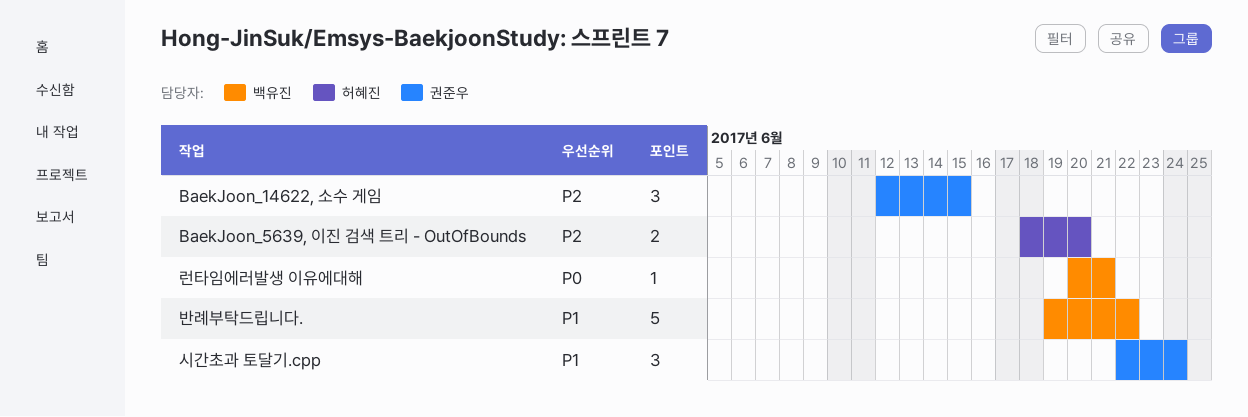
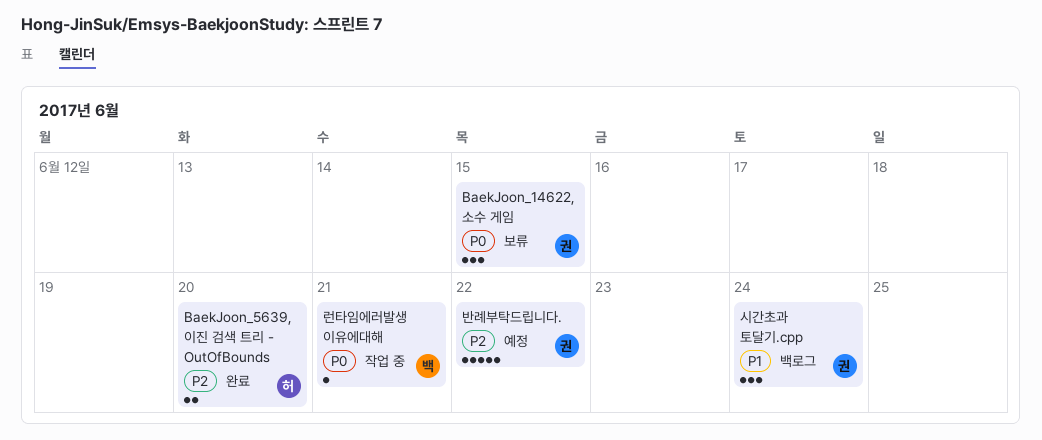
BaekJoon_14622, 소수 게임, priority: P2 -> P0
반례부탁드립니다., owner: 백유진 -> 권준우
반례부탁드립니다., priority: P1 -> P2

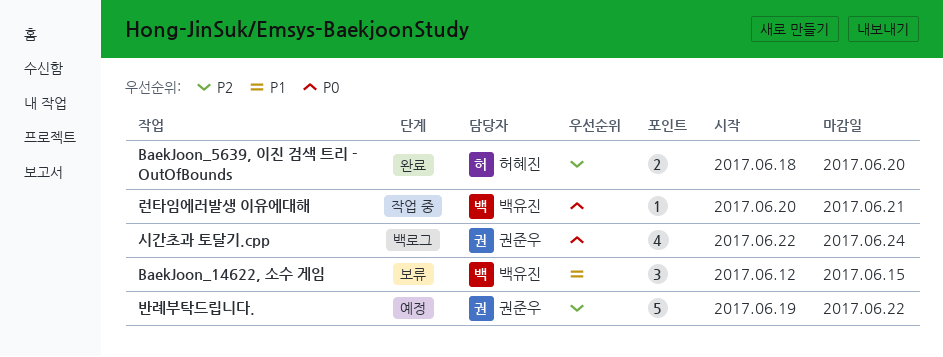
BaekJoon_14622, 소수 게임, owner: 권준우 -> 백유진
BaekJoon_14622, 소수 게임, priority: P0 -> P1
시간초과 토달기.cpp, priority: P1 -> P0
시간초과 토달기.cpp, estimate: 3 -> 4

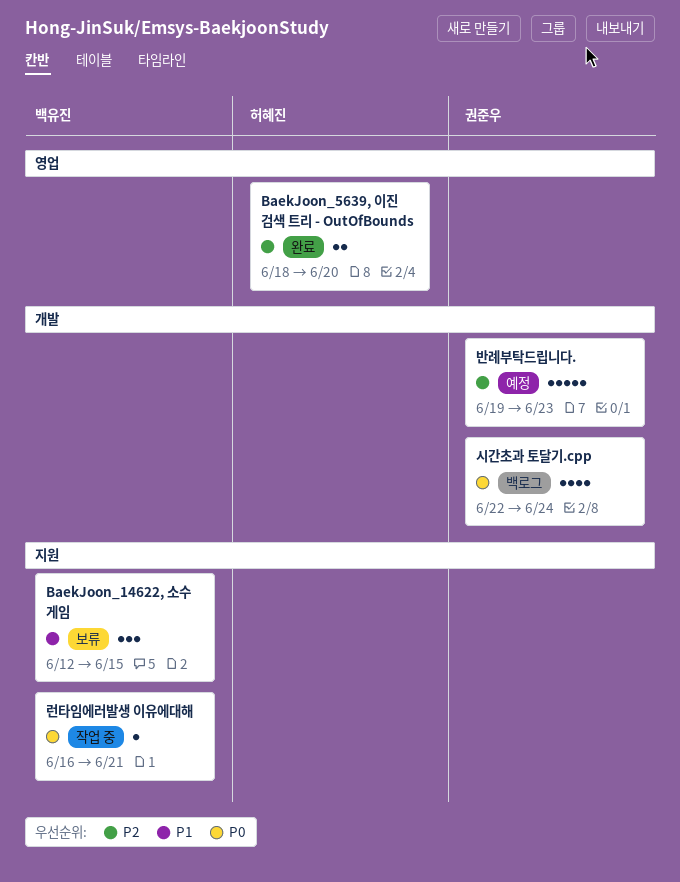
런타임에러발생 이유에대해, start: Jun 20 -> Jun 16
반례부탁드립니다., due: Jun 22 -> Jun 23

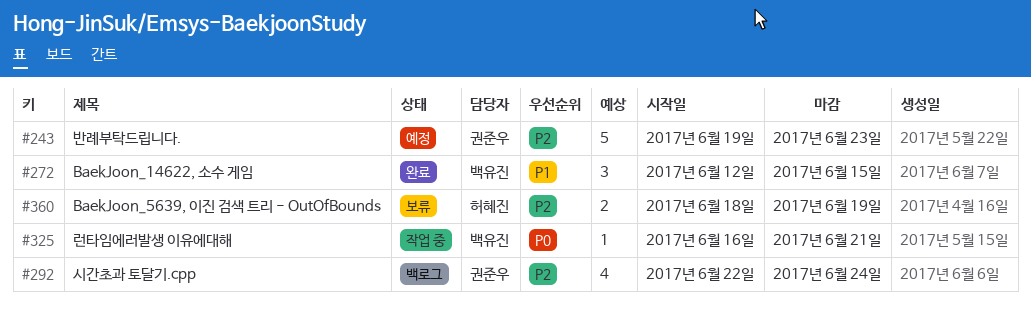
BaekJoon_14622, 소수 게임, status: 보류 -> 완료
BaekJoon_5639, 이진 검색 트리 - OutOfBounds, status: 완료 -> 보류
BaekJoon_5639, 이진 검색 트리 - OutOfBounds, due: Jun 20 -> Jun 19
시간초과 토달기.cpp, priority: P0 -> P2

